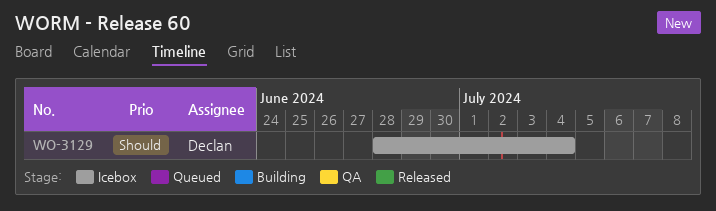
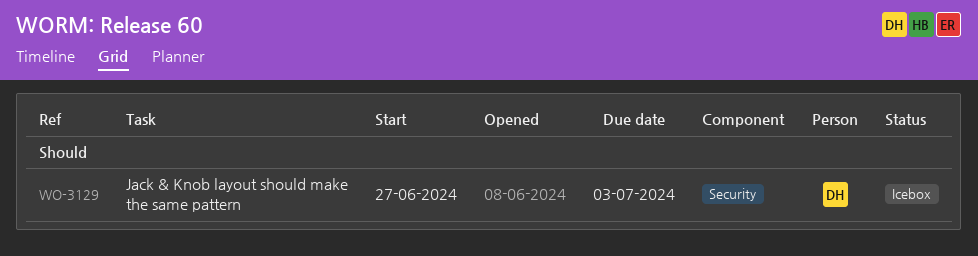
WO-3129, start: Jun 28 -> Jun 27
WO-3129, due: Jul 4 -> Jul 3

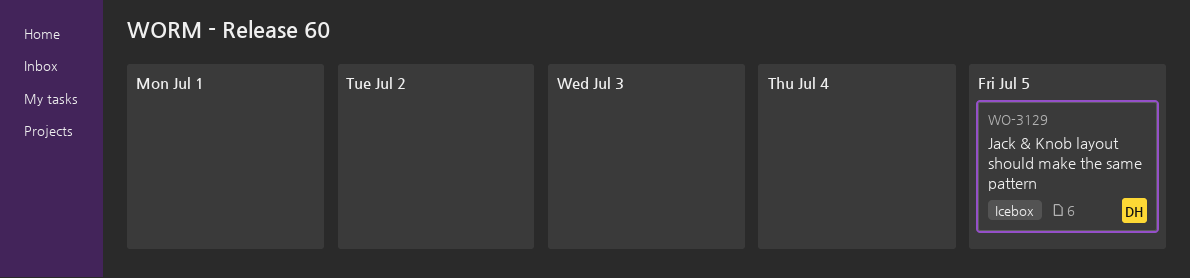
WO-3129, due: Jul 3 -> Jul 5

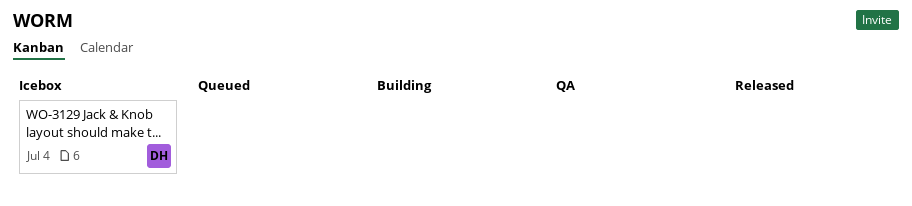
WO-3129, due: Jul 5 -> Jul 4

